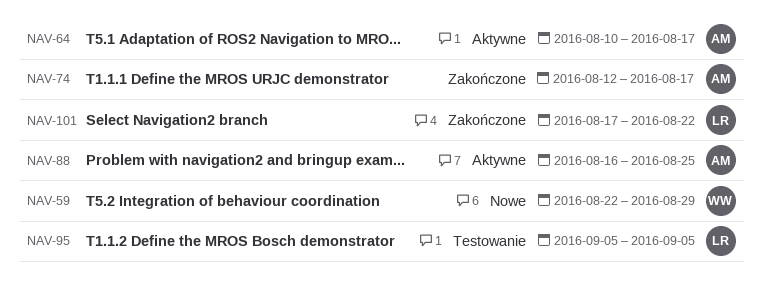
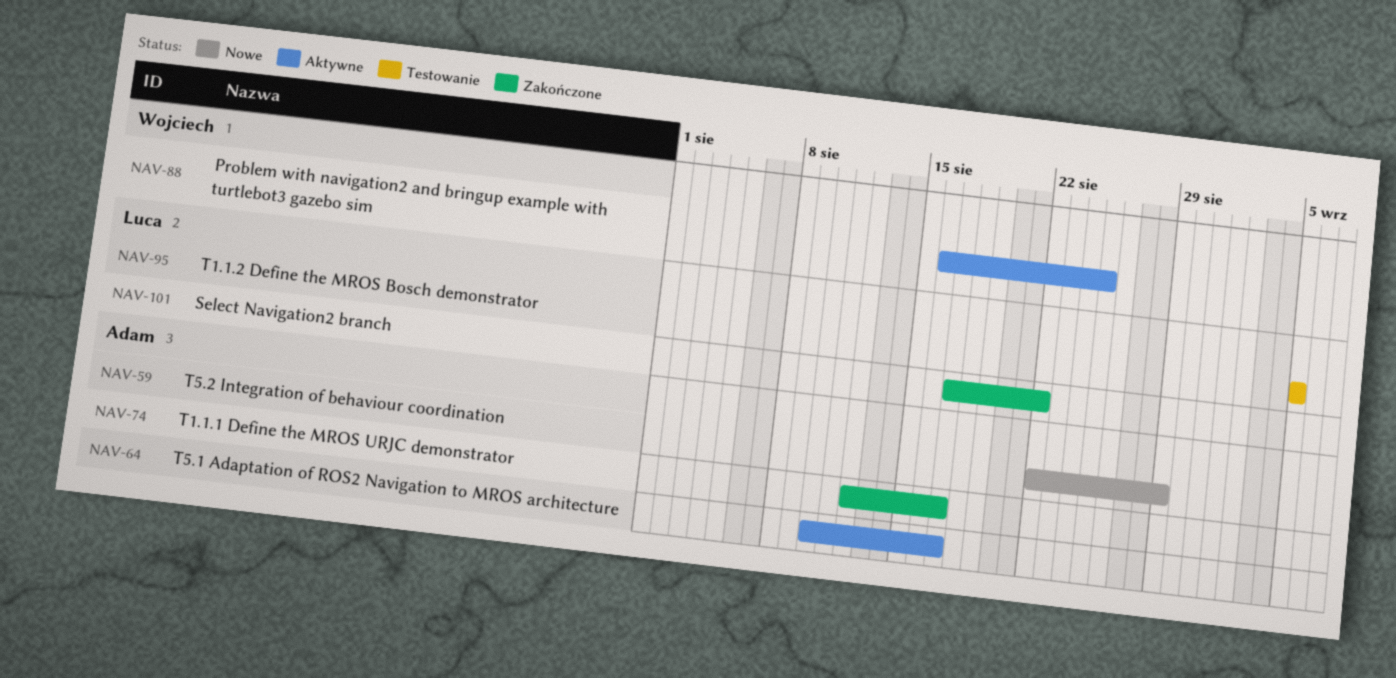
NAV-59, owner: Wojciech -> Adam
NAV-88, owner: Adam -> Wojciech

